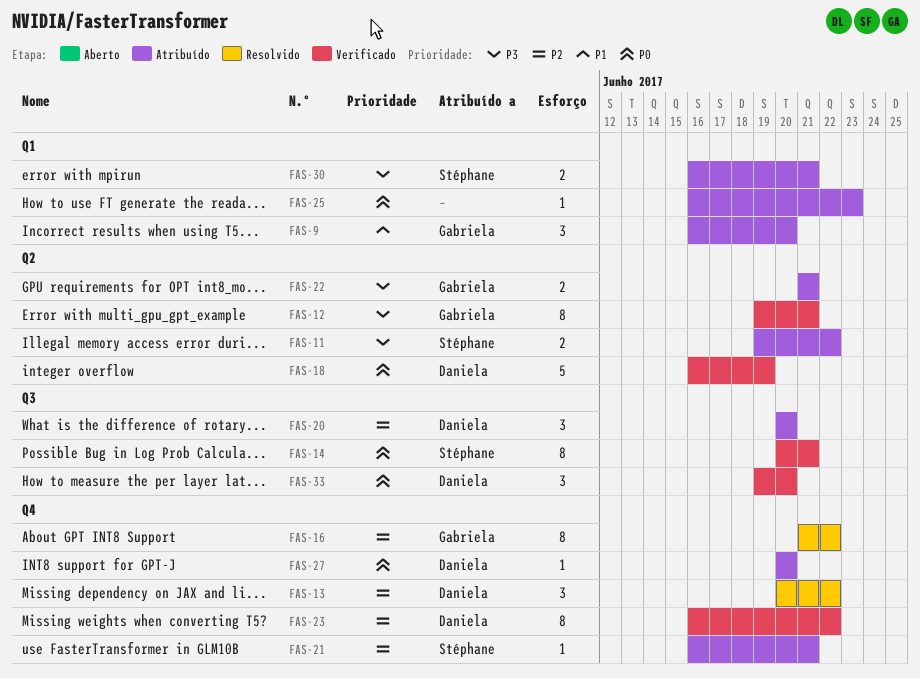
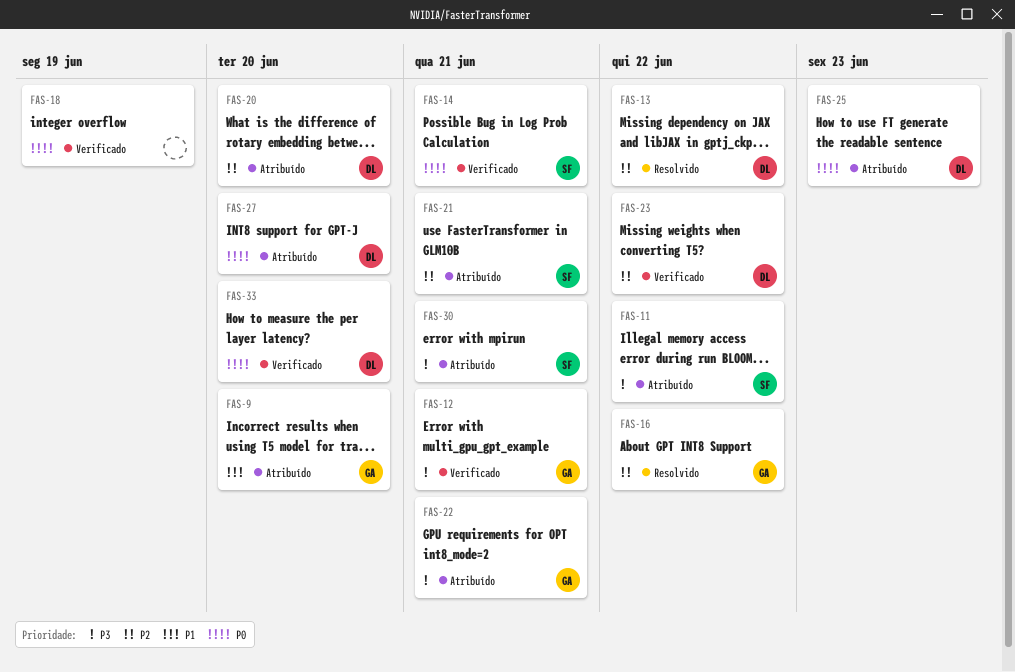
FAS-18, owner: Daniela -> none
FAS-25, owner: none -> Daniela

